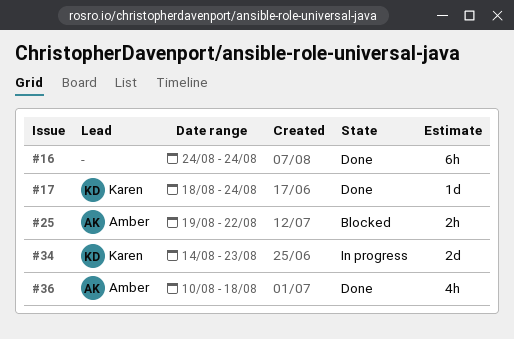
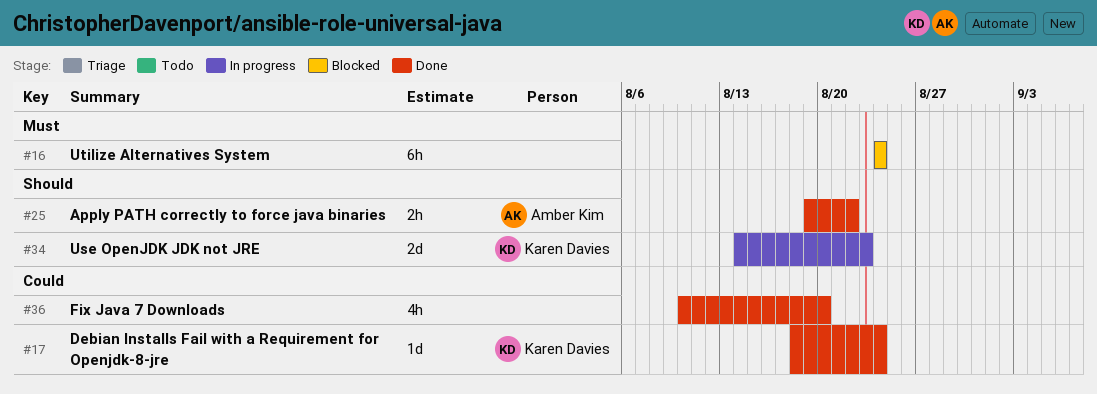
#16, status: Done -> Blocked
#25, status: Blocked -> Done
#36, owner: Amber Kim -> none
#36, due: Aug 18 -> Aug 20

